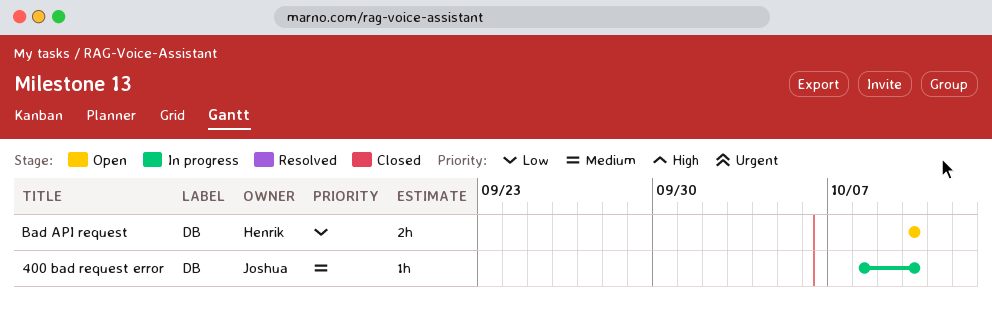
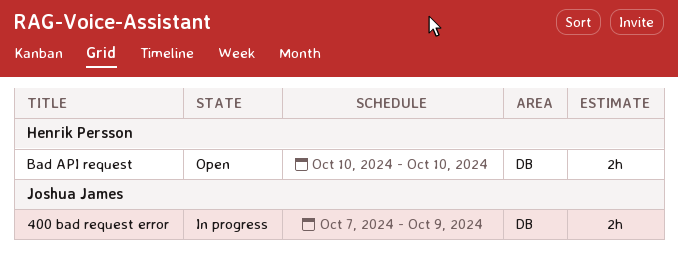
400 bad request error, estimate: 1h -> 2h
400 bad request error, start: Oct 8 -> Oct 7
400 bad request error, due: Oct 10 -> Oct 9

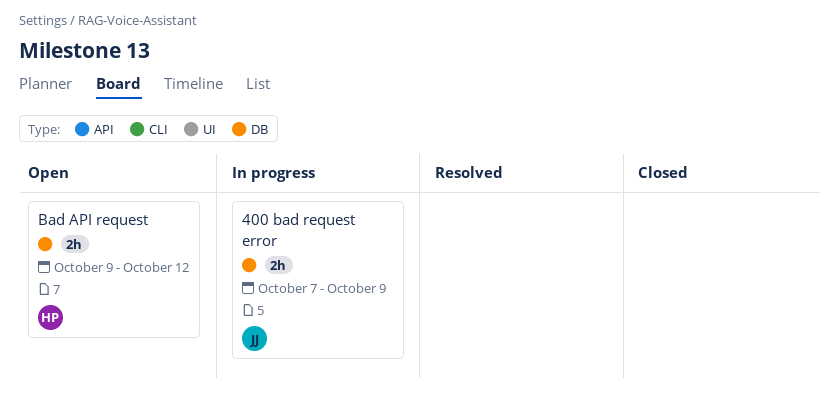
Bad API request, start: Oct 10 -> Oct 9
Bad API request, due: Oct 10 -> Oct 12

